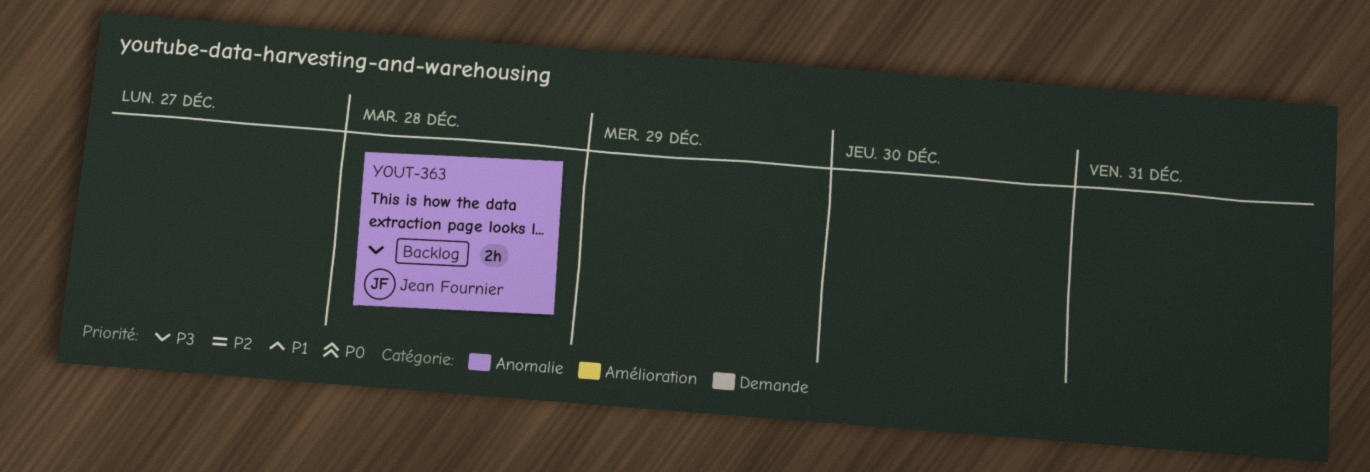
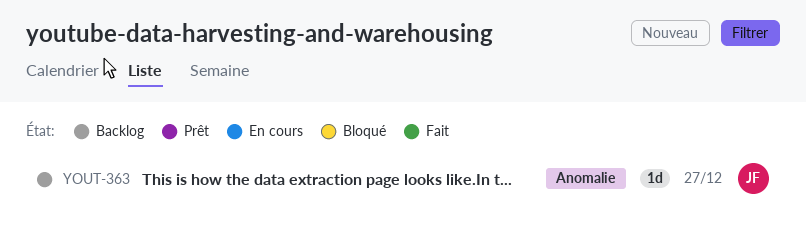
YOUT-363, estimate: 2h -> 1d
YOUT-363, due: Dec 28 -> Dec 27

